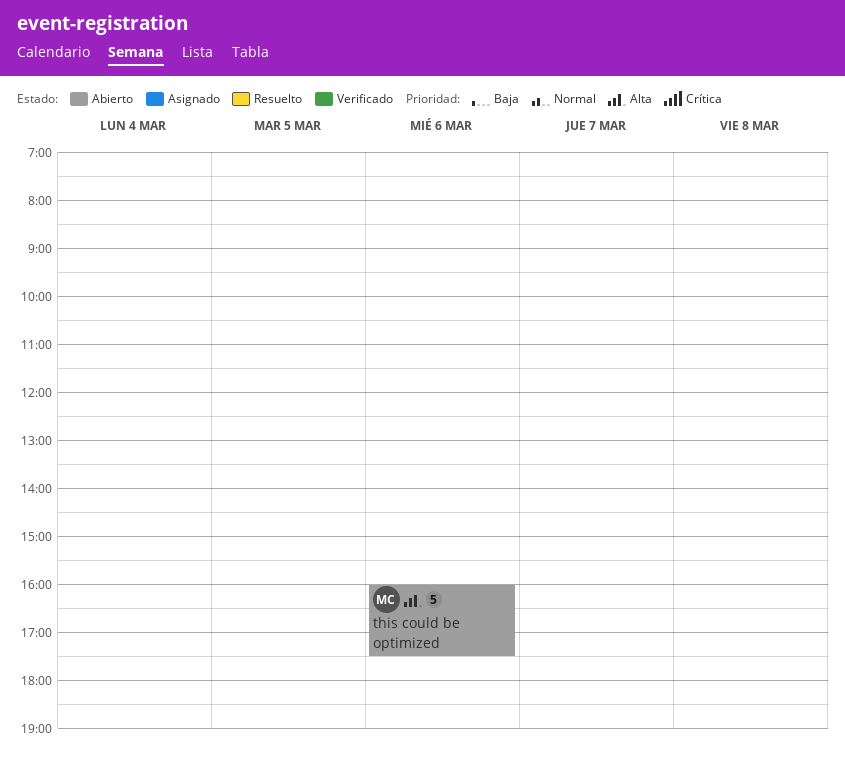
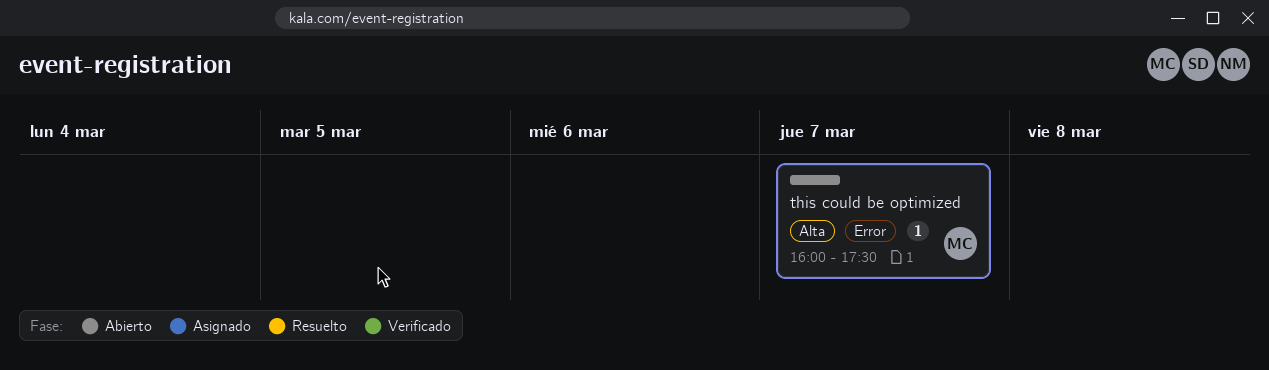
this could be optimized, estimate: 5 -> 1
this could be optimized, day: Mar 6 -> Mar 7

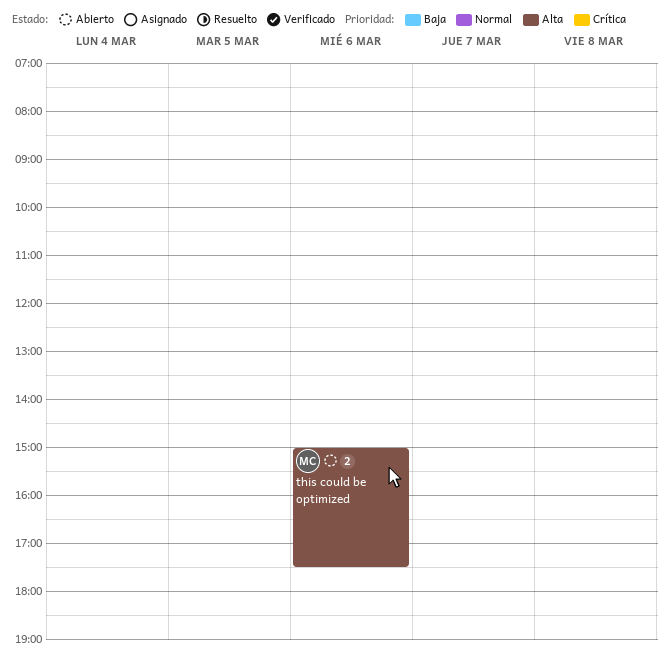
this could be optimized, estimate: 1 -> 2
this could be optimized, day: Mar 7 -> Mar 6
this could be optimized, begins: 16:00 -> 15:00

